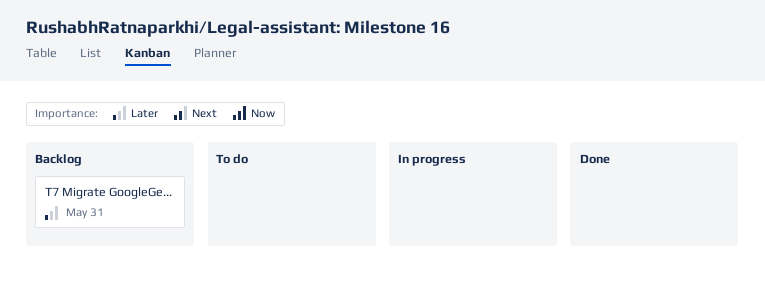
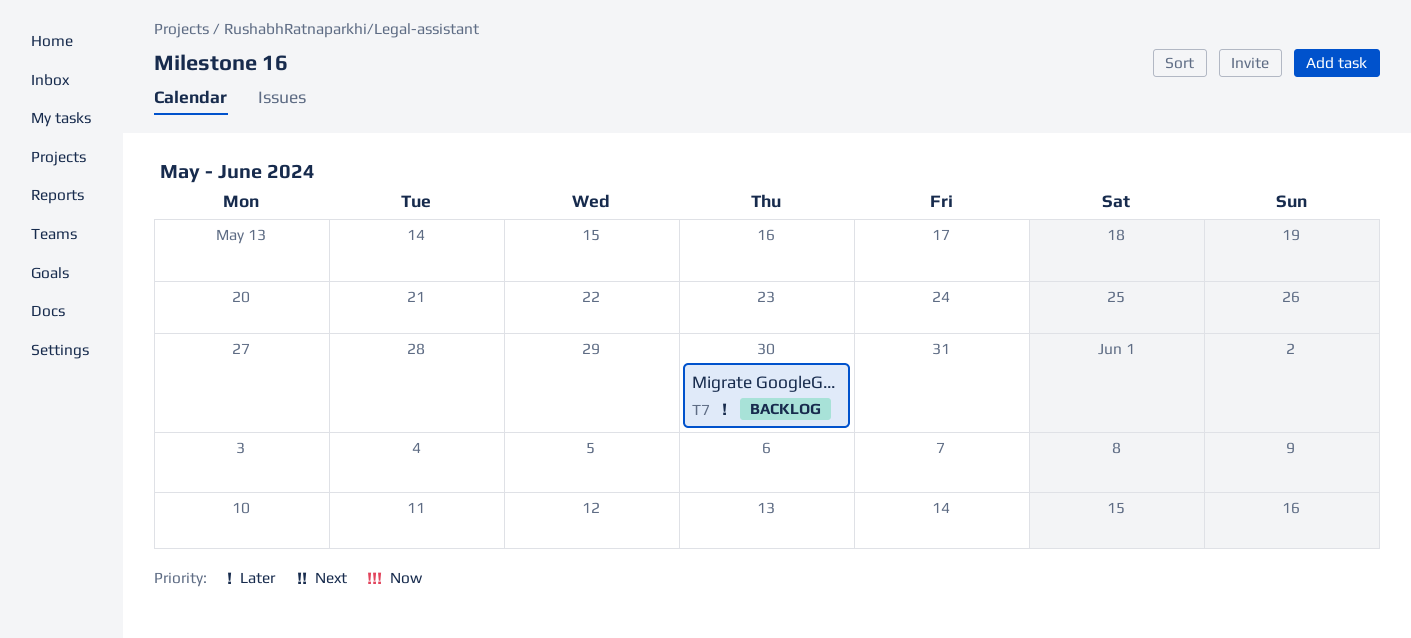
T7, due: May 31 -> May 30

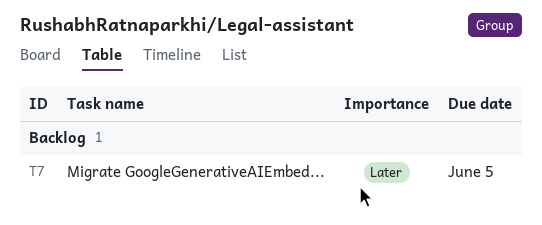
T7, due: May 30 -> Jun 5

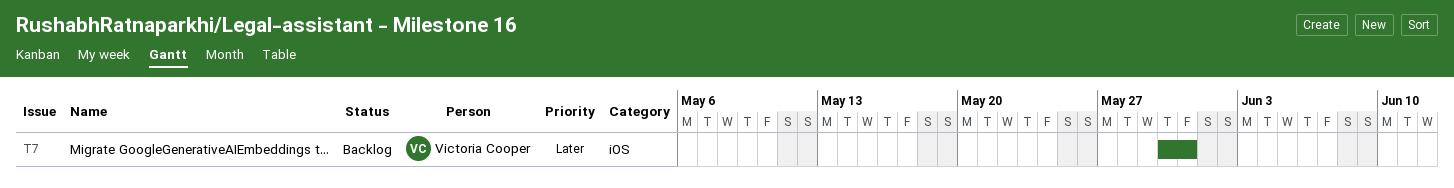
T7, due: Jun 5 -> May 31

